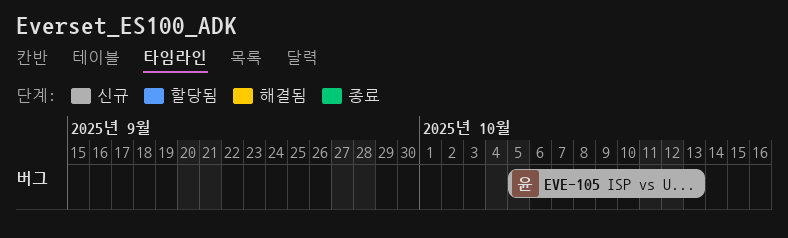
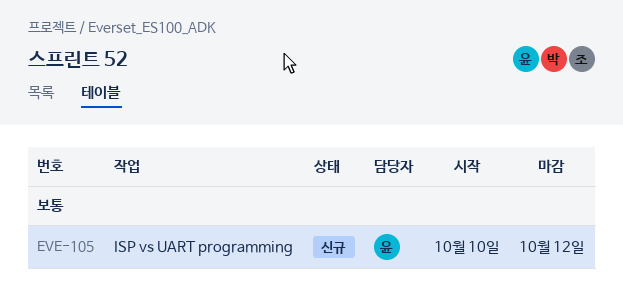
EVE-105, start: Oct 5 -> Oct 10
EVE-105, due: Oct 13 -> Oct 12

